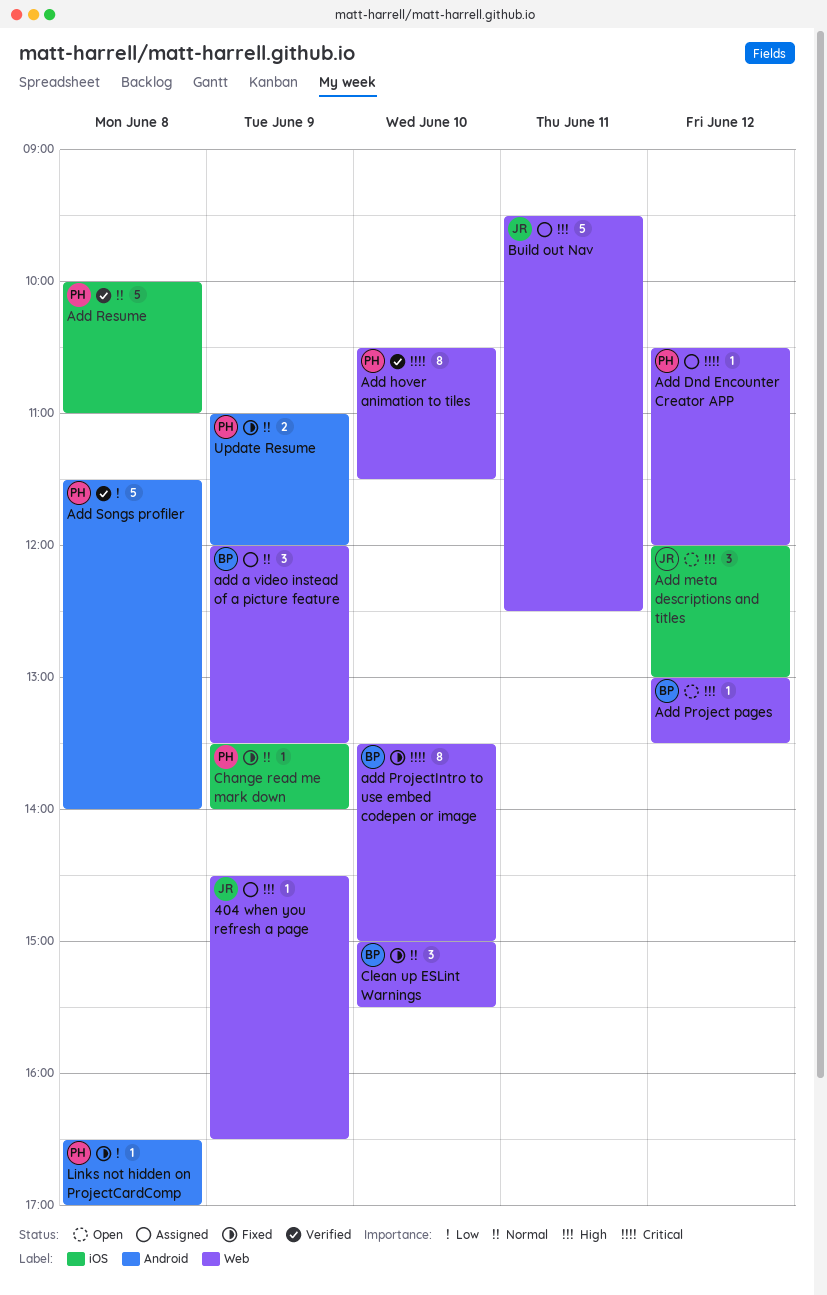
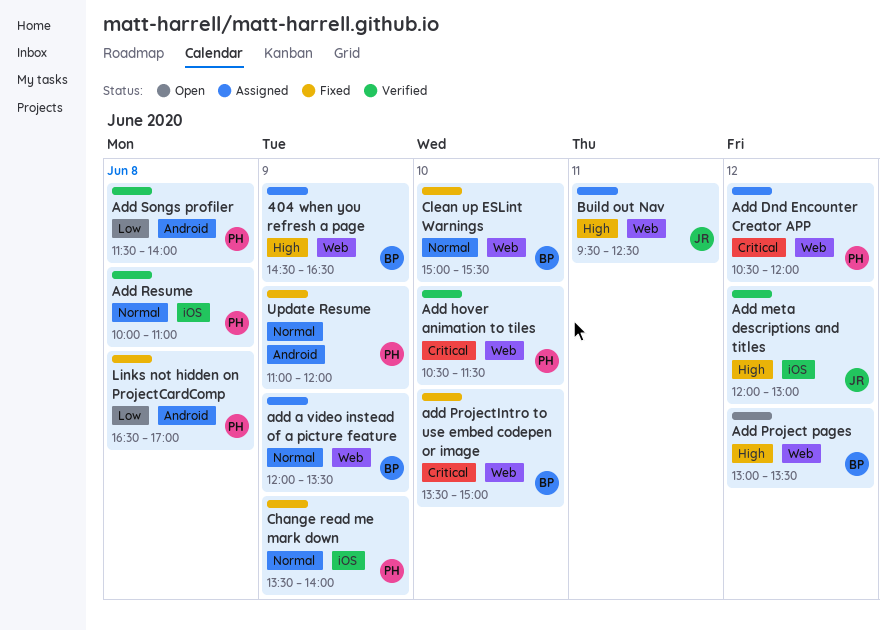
404 when you refresh a page, owner: JR -> BP
Add meta descriptions and titles, status: Open -> Verified

